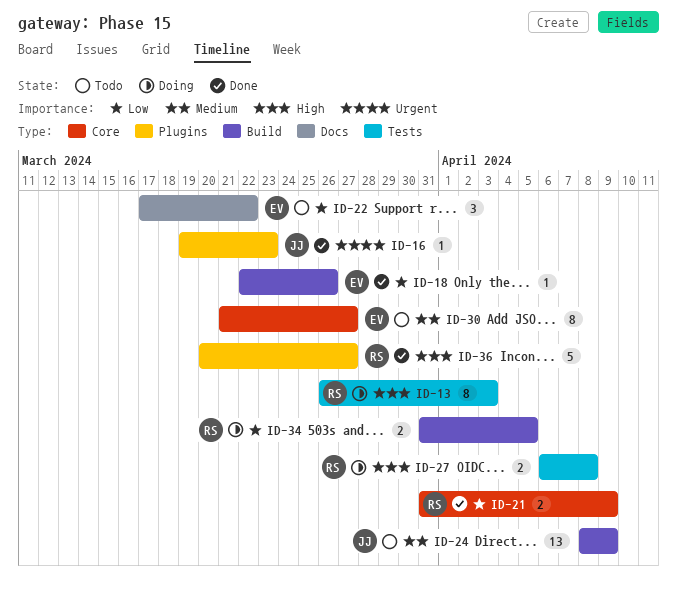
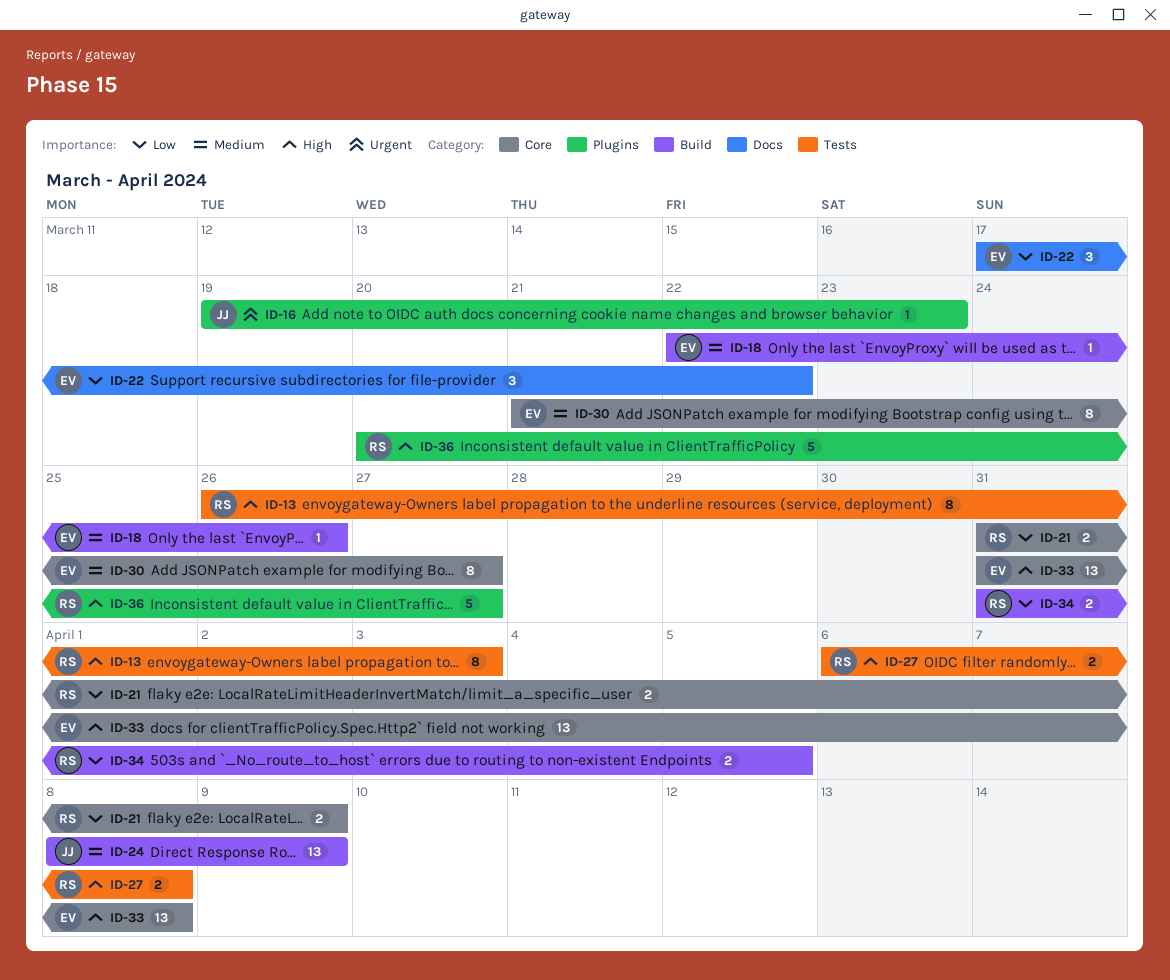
ID-18, priority: Low -> Medium
ID-33: none -> present

